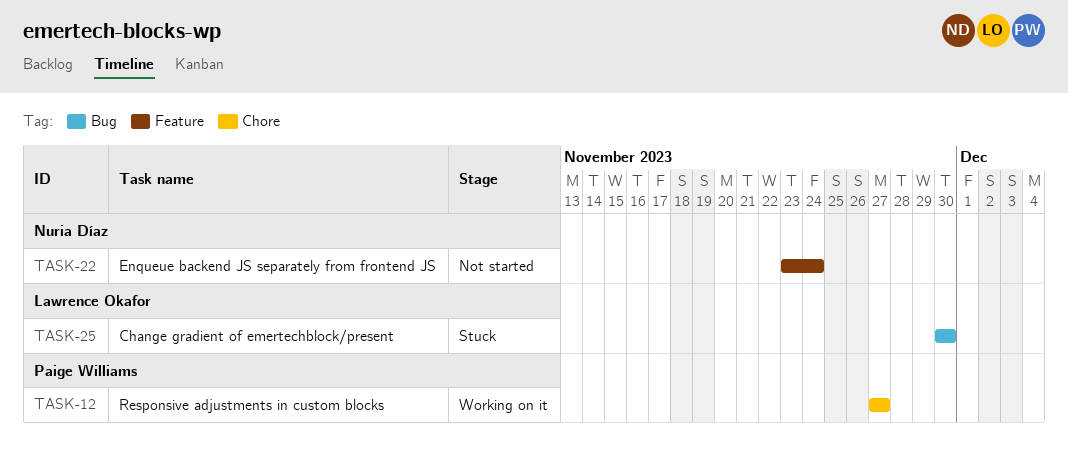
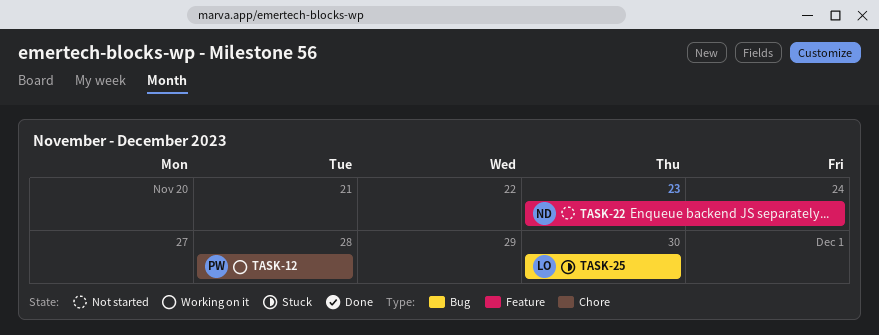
TASK-12, start: Nov 27 -> Nov 28
TASK-12, due: Nov 27 -> Nov 28

